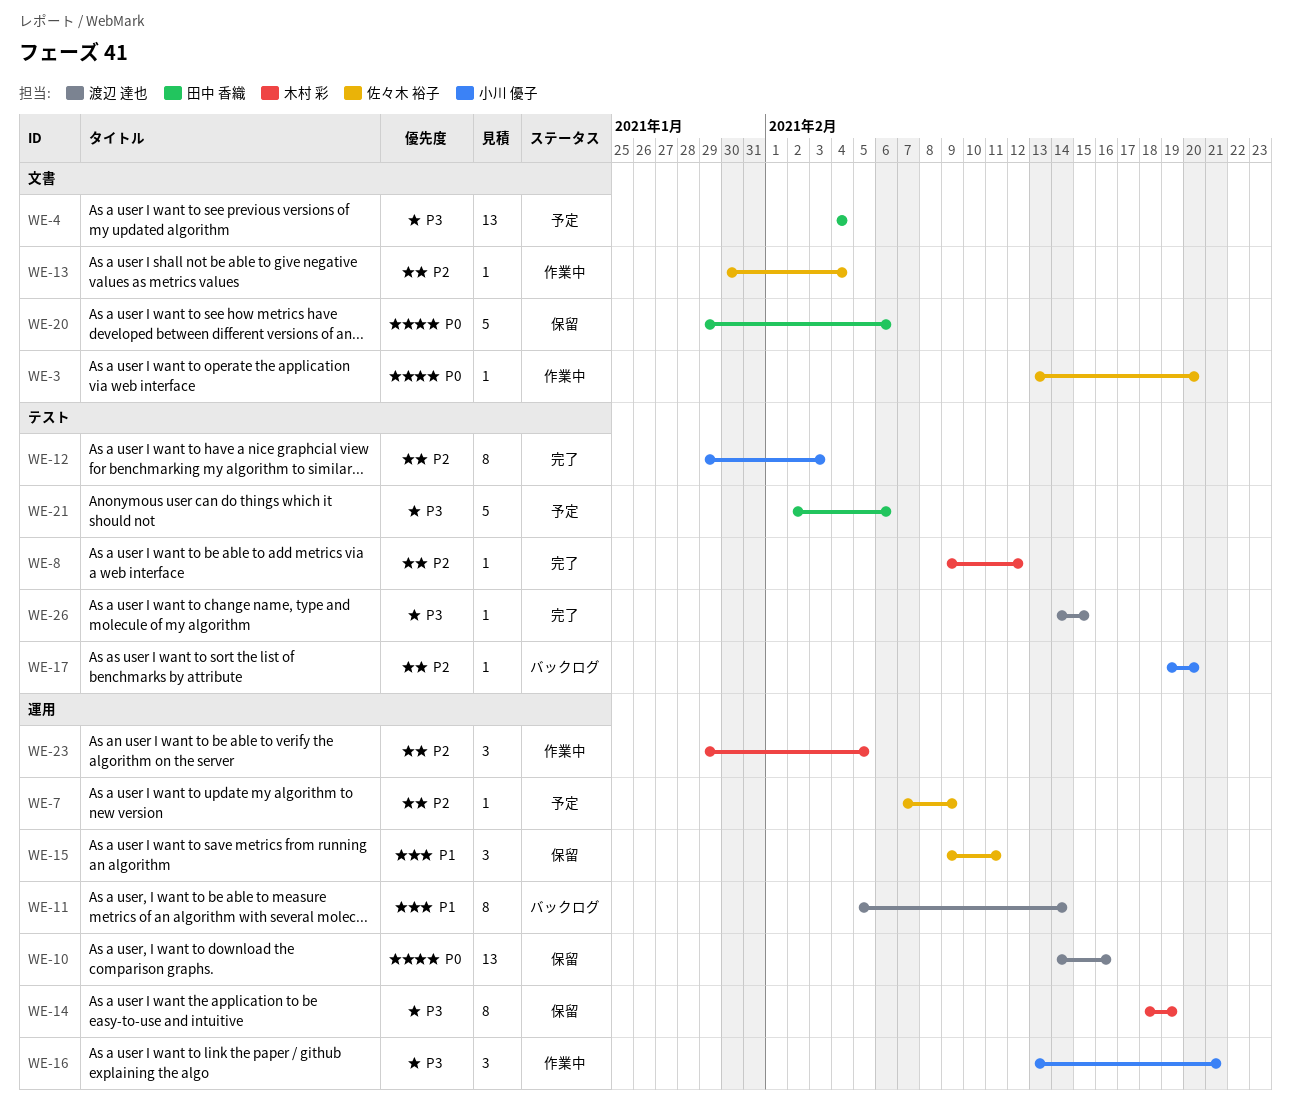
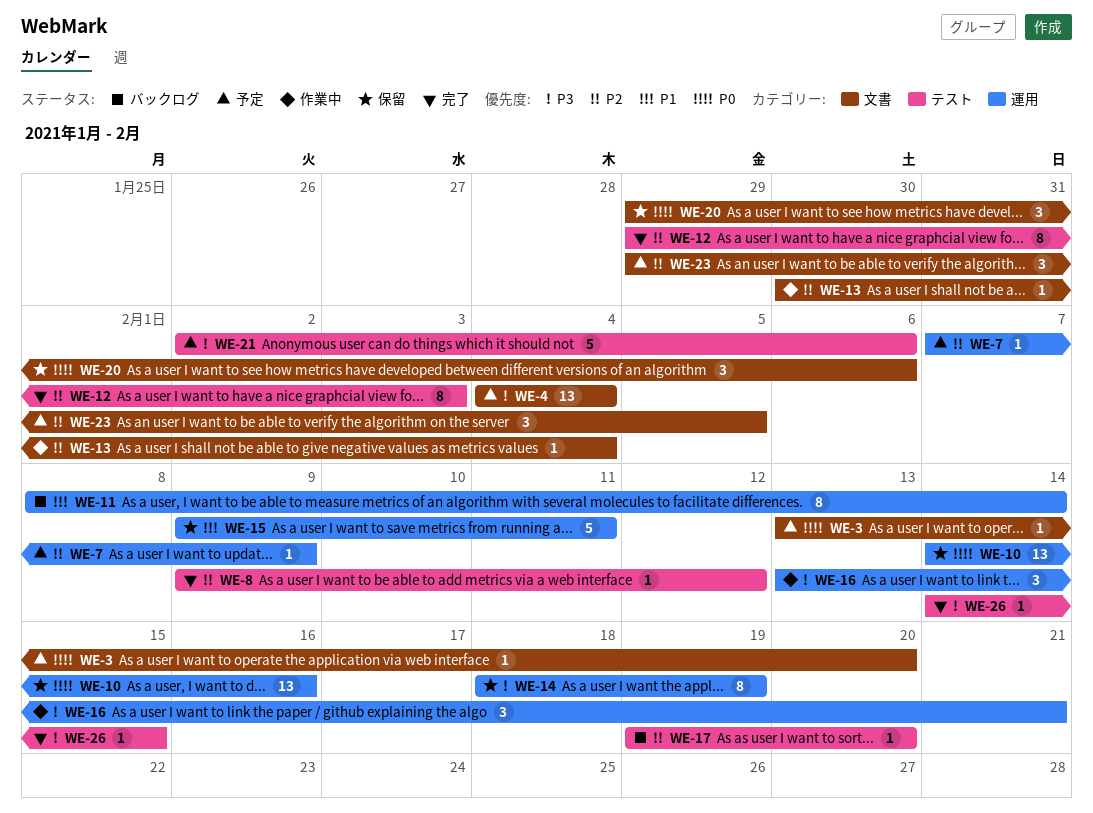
WE-3, status: 作業中 -> 予定
WE-11, start: Feb 5 -> Feb 8
WE-15, estimate: 3 -> 5
WE-20, estimate: 5 -> 3
WE-23, status: 作業中 -> 予定
WE-23, label: 運用 -> 文書

